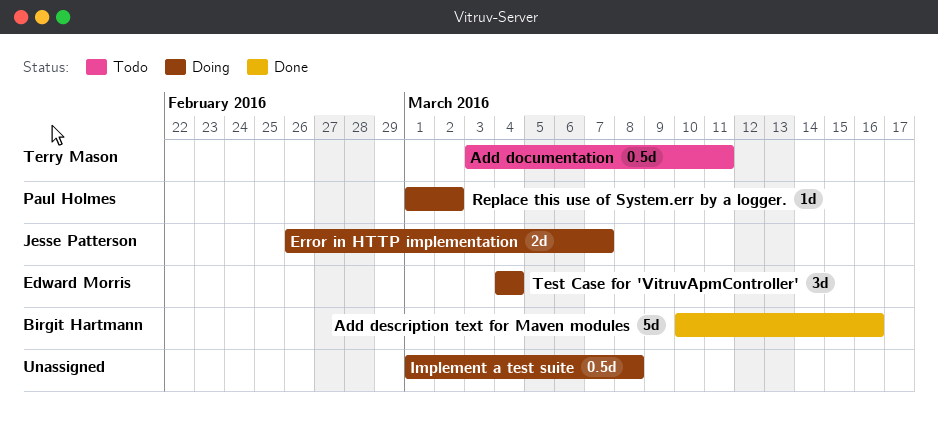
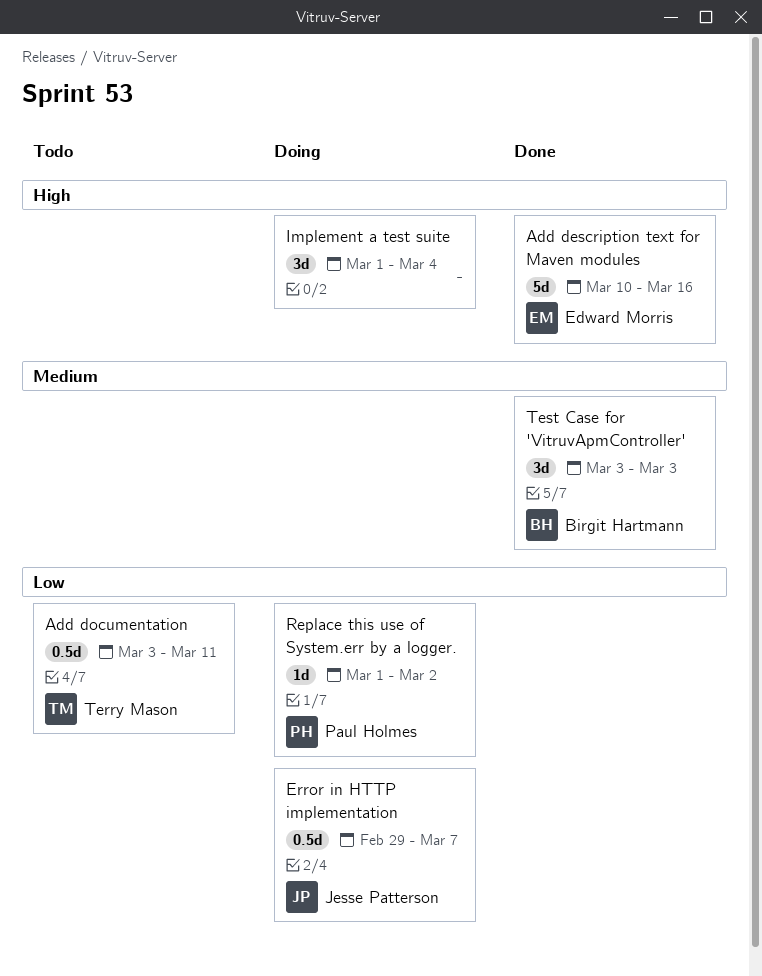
Add description text for Maven modules, owner: Birgit Hartmann -> Edward Morris
Error in HTTP implementation, estimate: 2d -> 0.5d
Error in HTTP implementation, start: Feb 26 -> Feb 29
Implement a test suite, estimate: 0.5d -> 3d
Implement a test suite, due: Mar 8 -> Mar 4
Test Case for 'VitruvApmController', status: Doing -> Done
Test Case for 'VitruvApmController', owner: Edward Morris -> Birgit Hartmann
Test Case for 'VitruvApmController', start: Mar 4 -> Mar 3
Test Case for 'VitruvApmController', due: Mar 4 -> Mar 3

